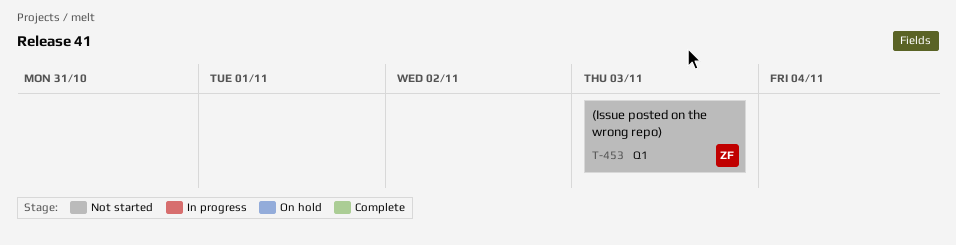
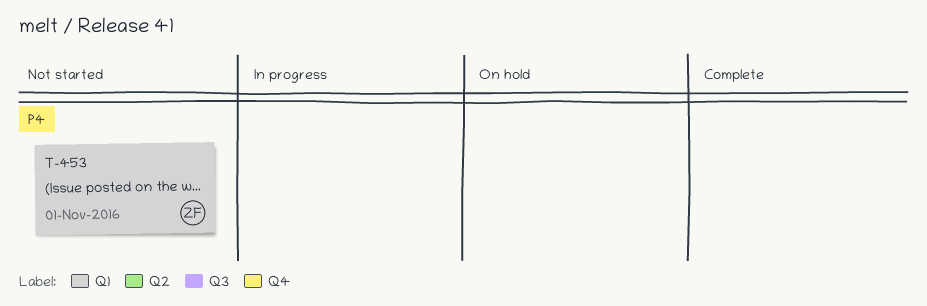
T-453, due: Nov 3 -> Nov 1

